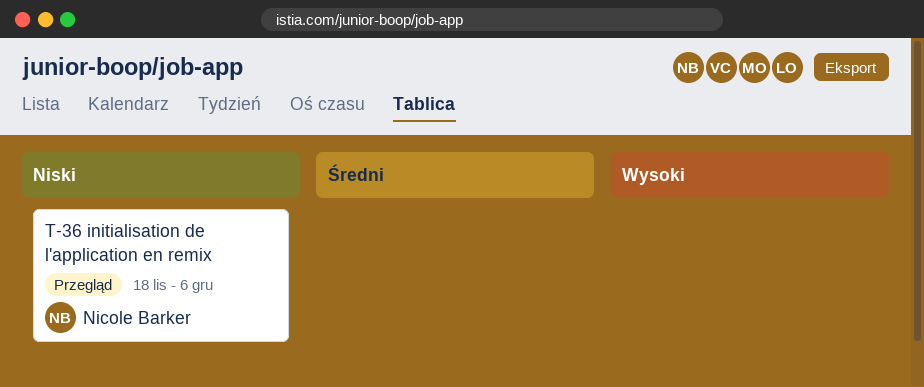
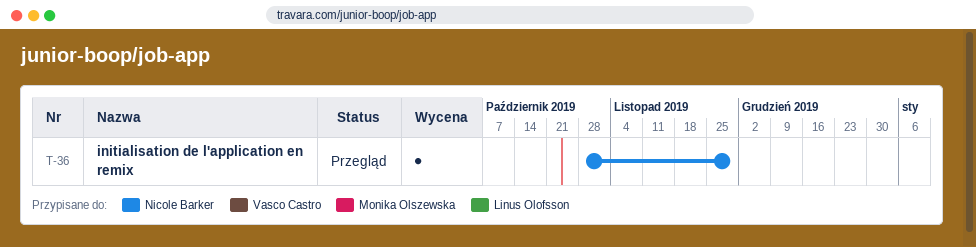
T-36, start: Nov 18 -> Oct 28
T-36, due: Dec 6 -> Nov 29

